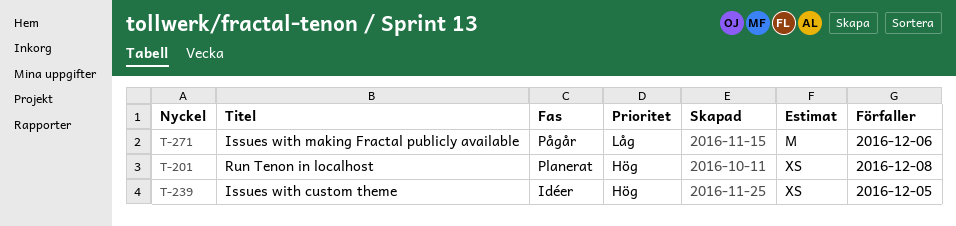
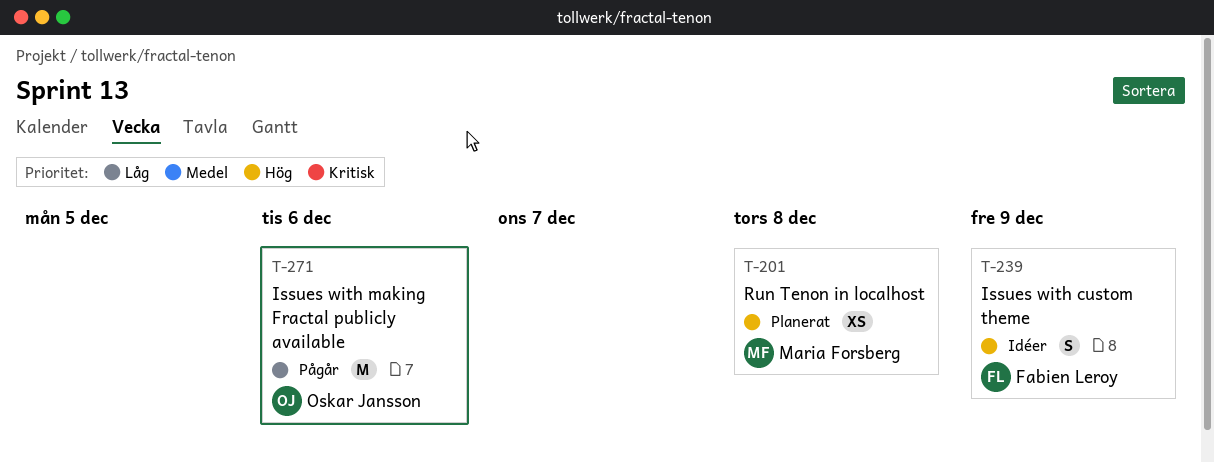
T-239, estimate: XS -> S
T-239, due: Dec 5 -> Dec 9

